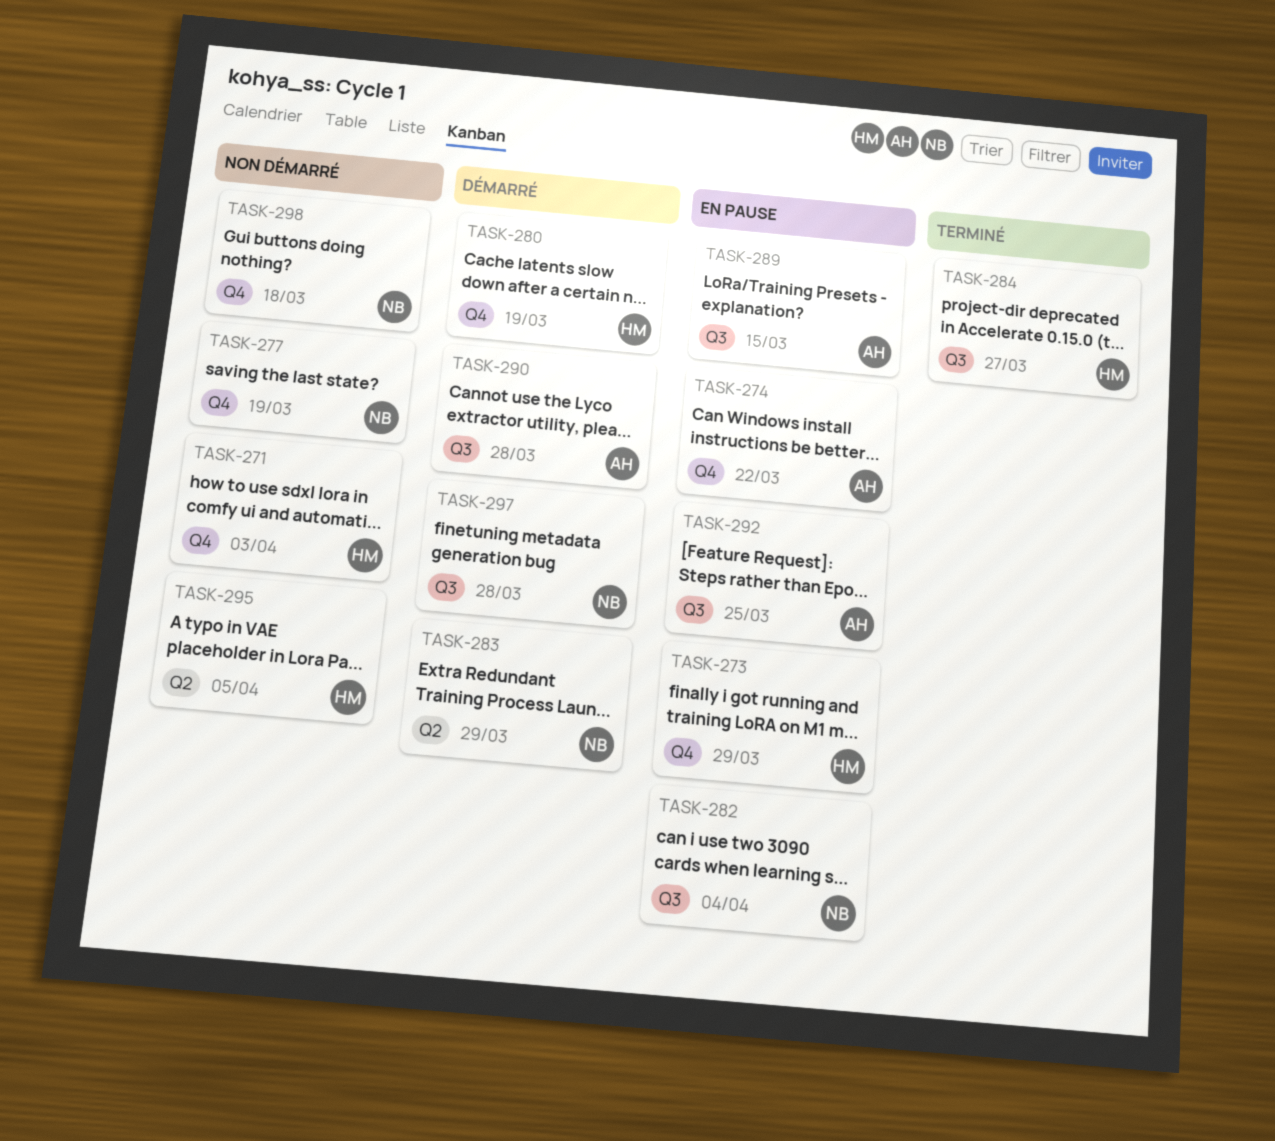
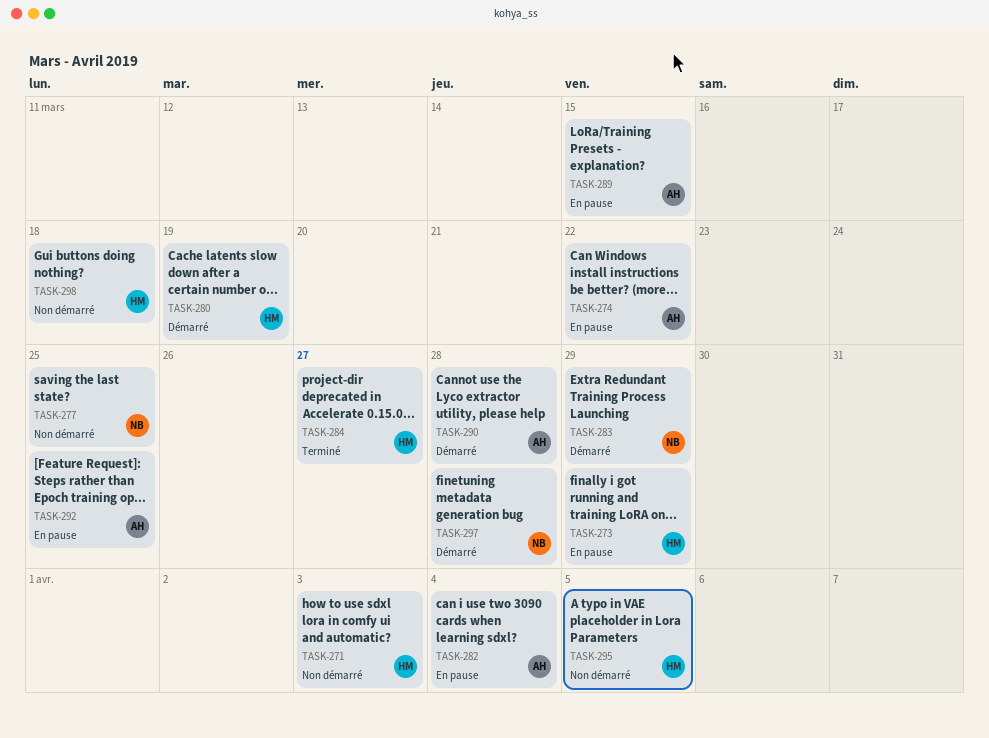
TASK-277, due: Mar 19 -> Mar 25
TASK-282, owner: NB -> AH
TASK-298, owner: NB -> HM

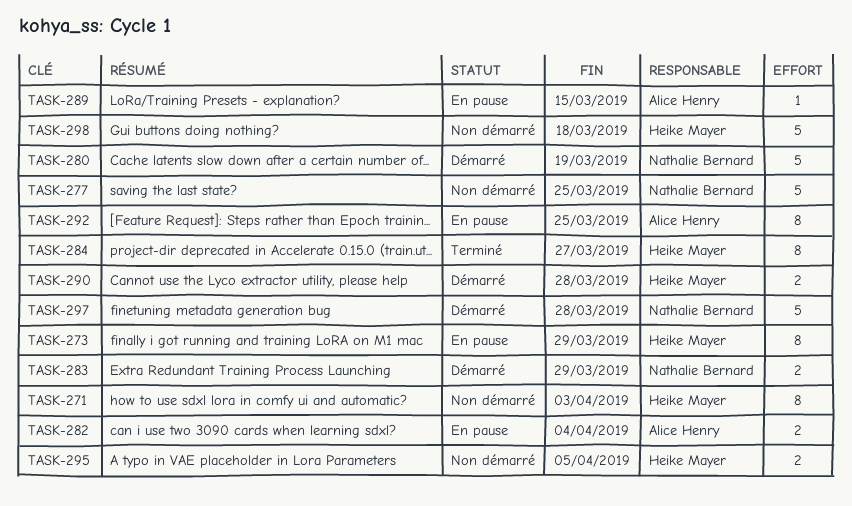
TASK-274: present -> none
TASK-280, owner: Heike Mayer -> Nathalie Bernard
TASK-290, owner: Alice Henry -> Heike Mayer

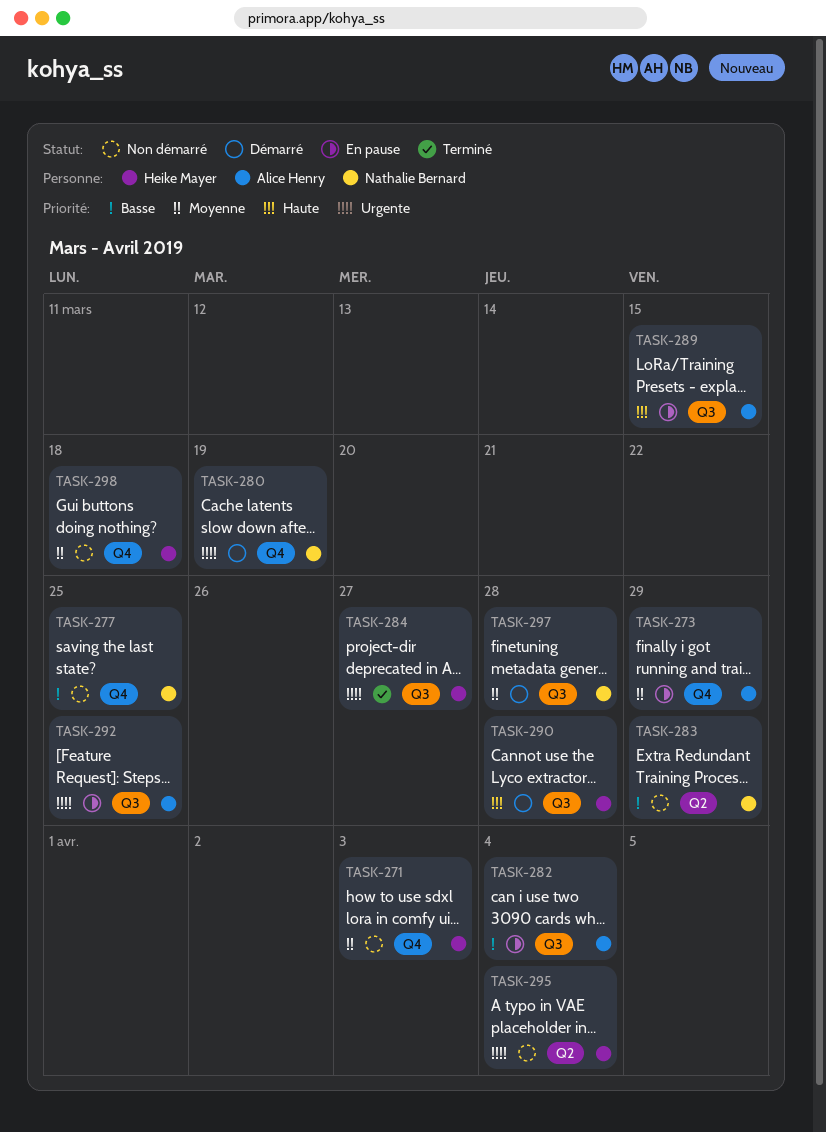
TASK-273, owner: Heike Mayer -> Alice Henry
TASK-283, status: Démarré -> Non démarré
TASK-295, due: Apr 5 -> Apr 4

